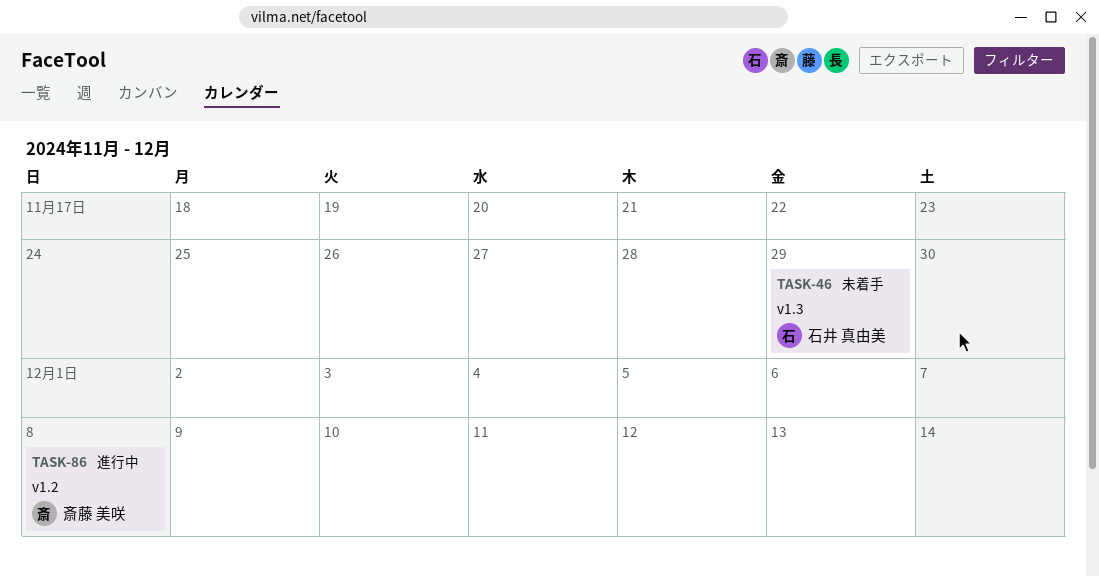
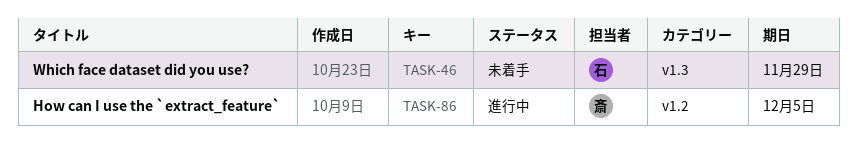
TASK-86, due: Dec 8 -> Dec 5

